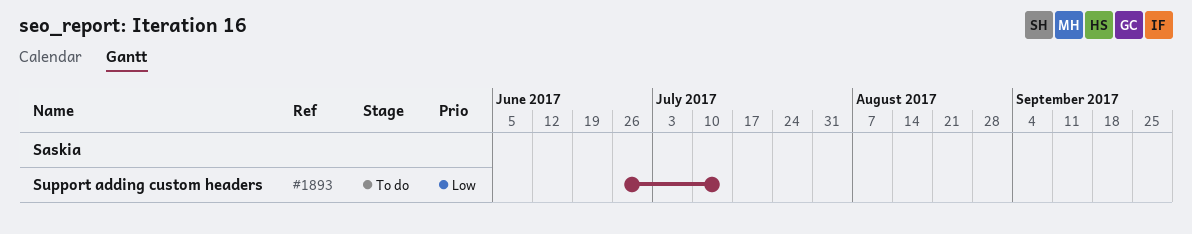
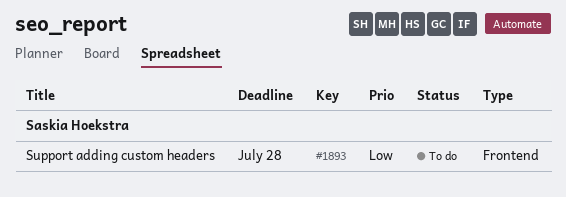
#1893, due: Jul 14 -> Jul 28

